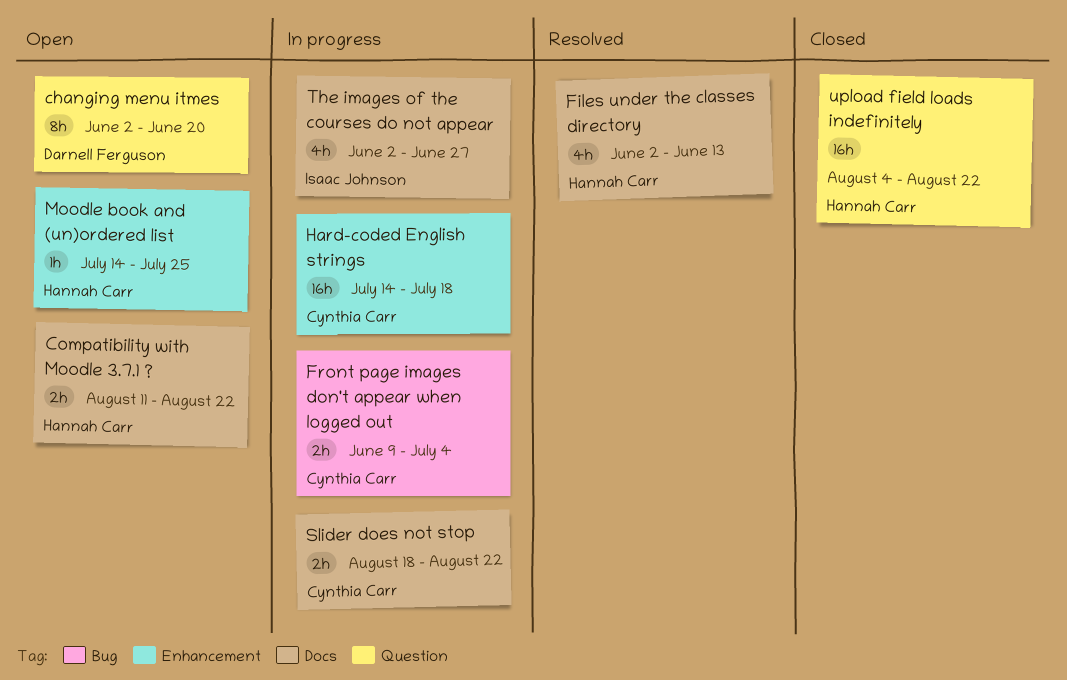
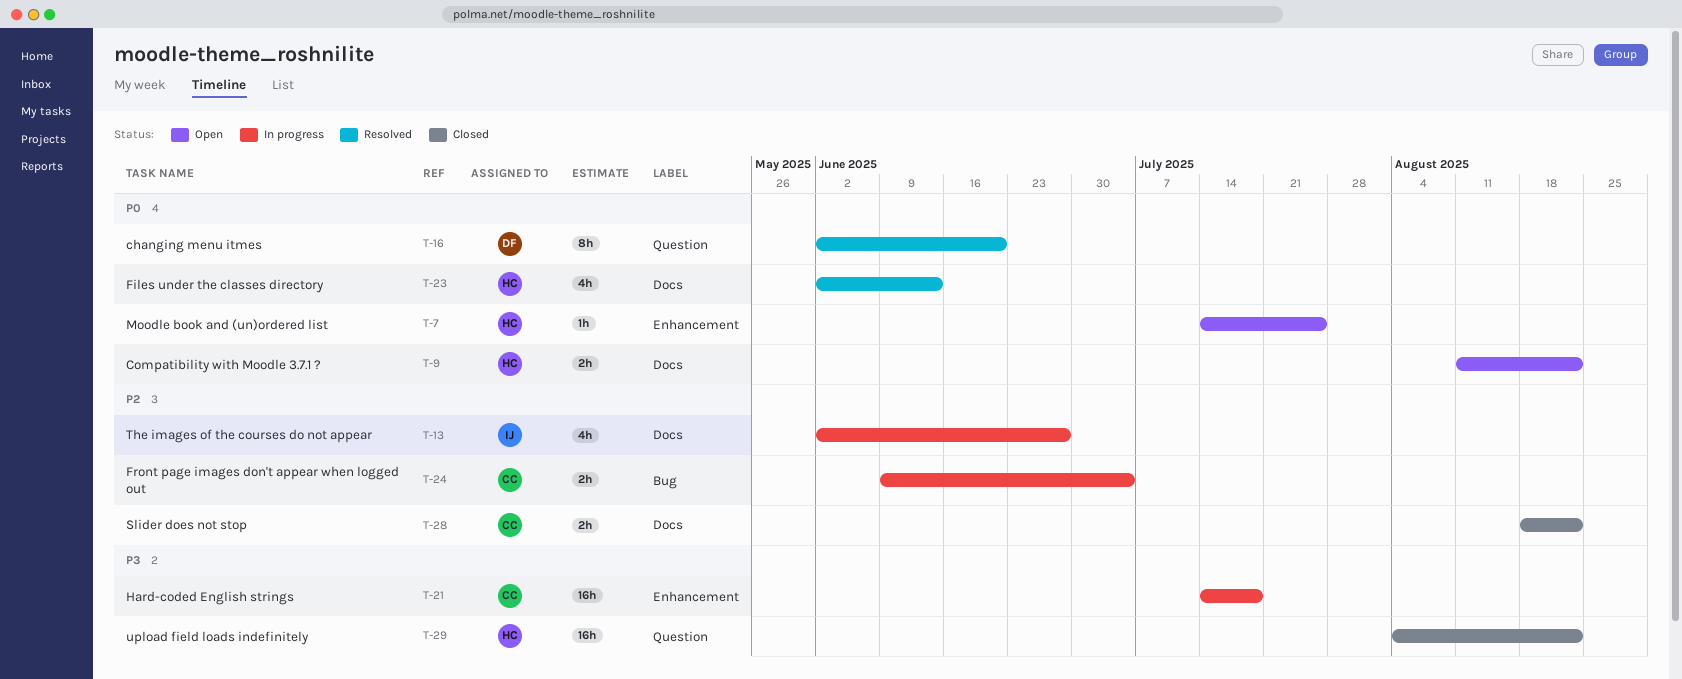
changing menu itmes, status: Open -> Resolved
Slider does not stop, status: In progress -> Closed

